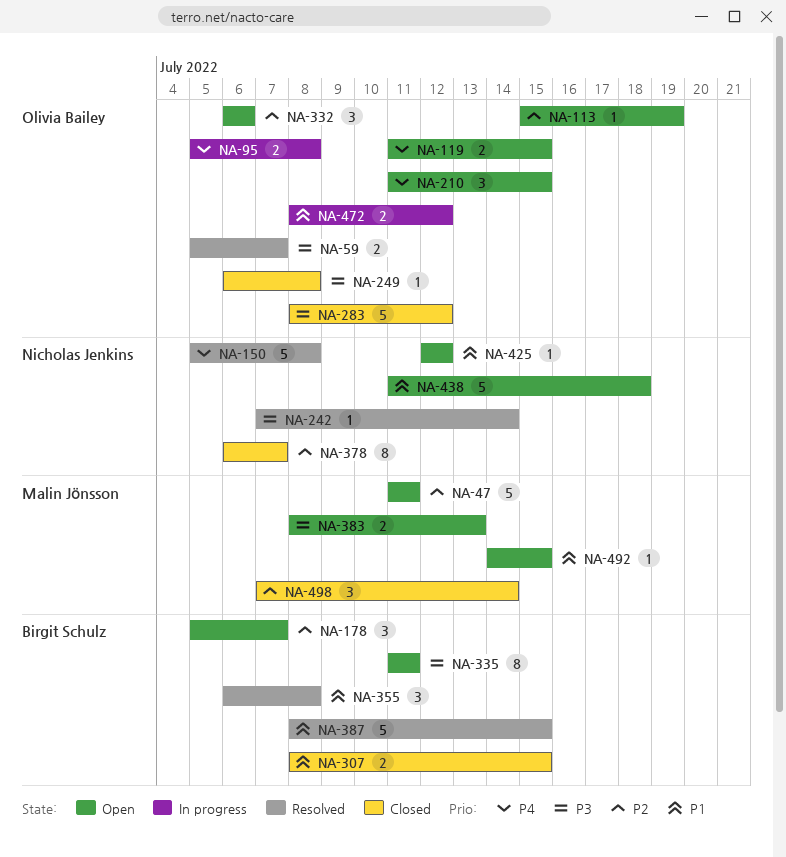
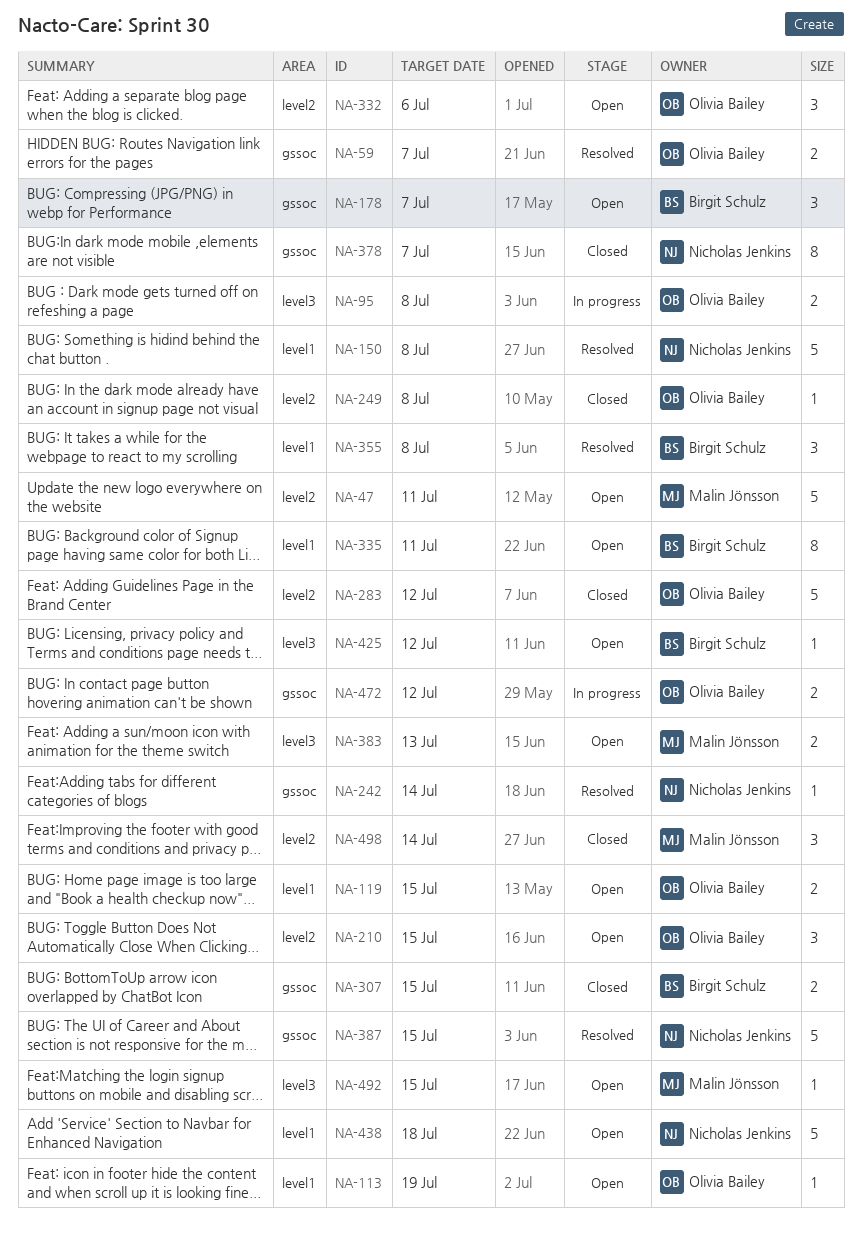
NA-387, owner: Birgit Schulz -> Nicholas Jenkins
NA-425, owner: Nicholas Jenkins -> Birgit Schulz

